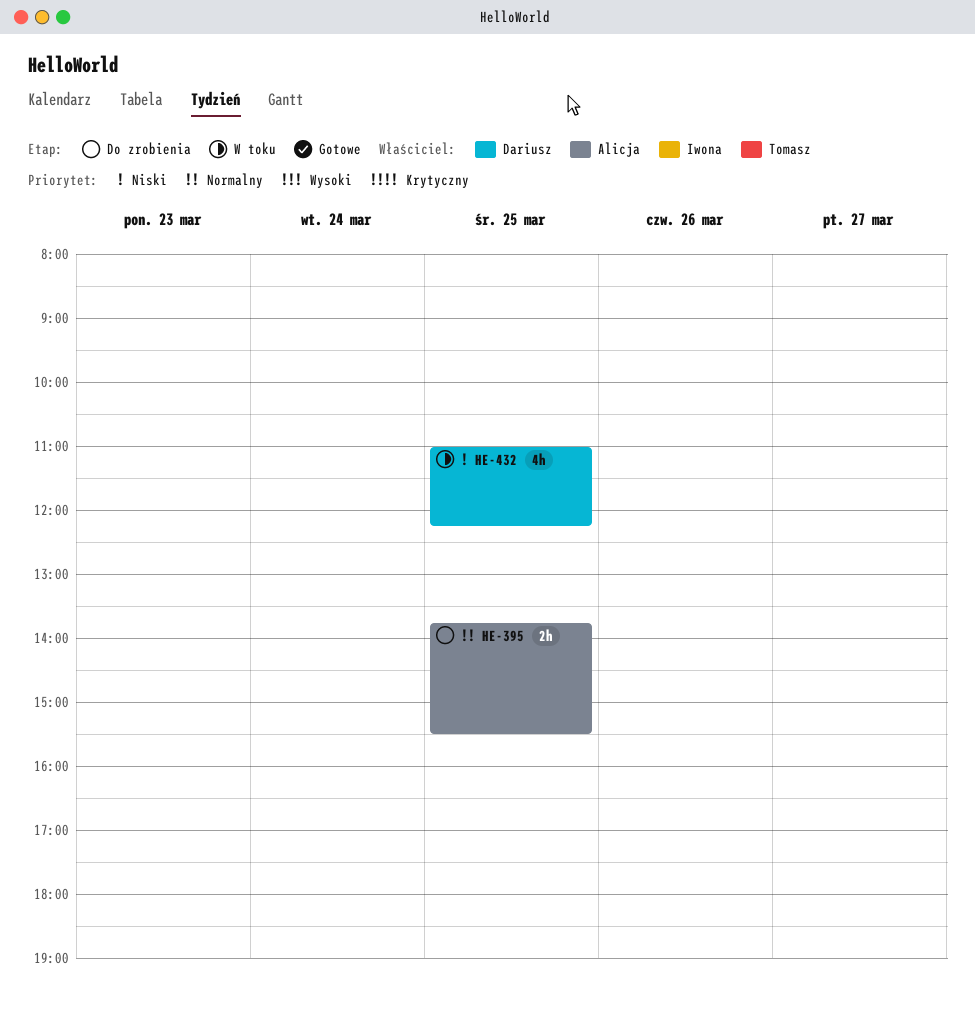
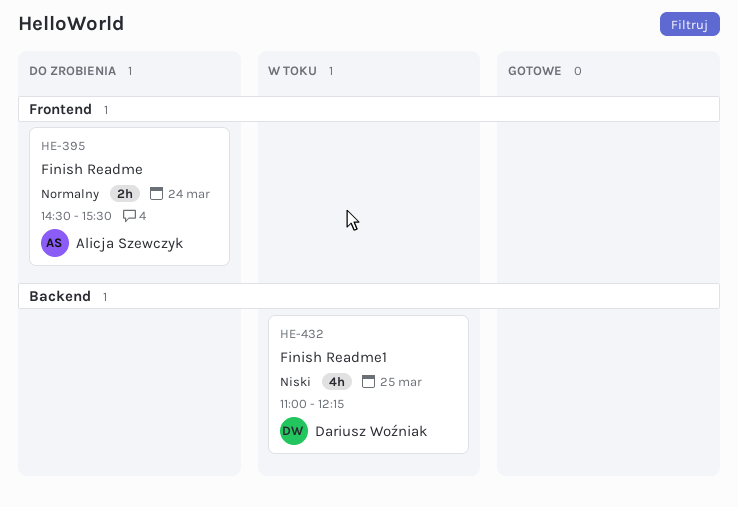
HE-395, day: Mar 25 -> Mar 24
HE-395, begins: 13:45 -> 14:30

